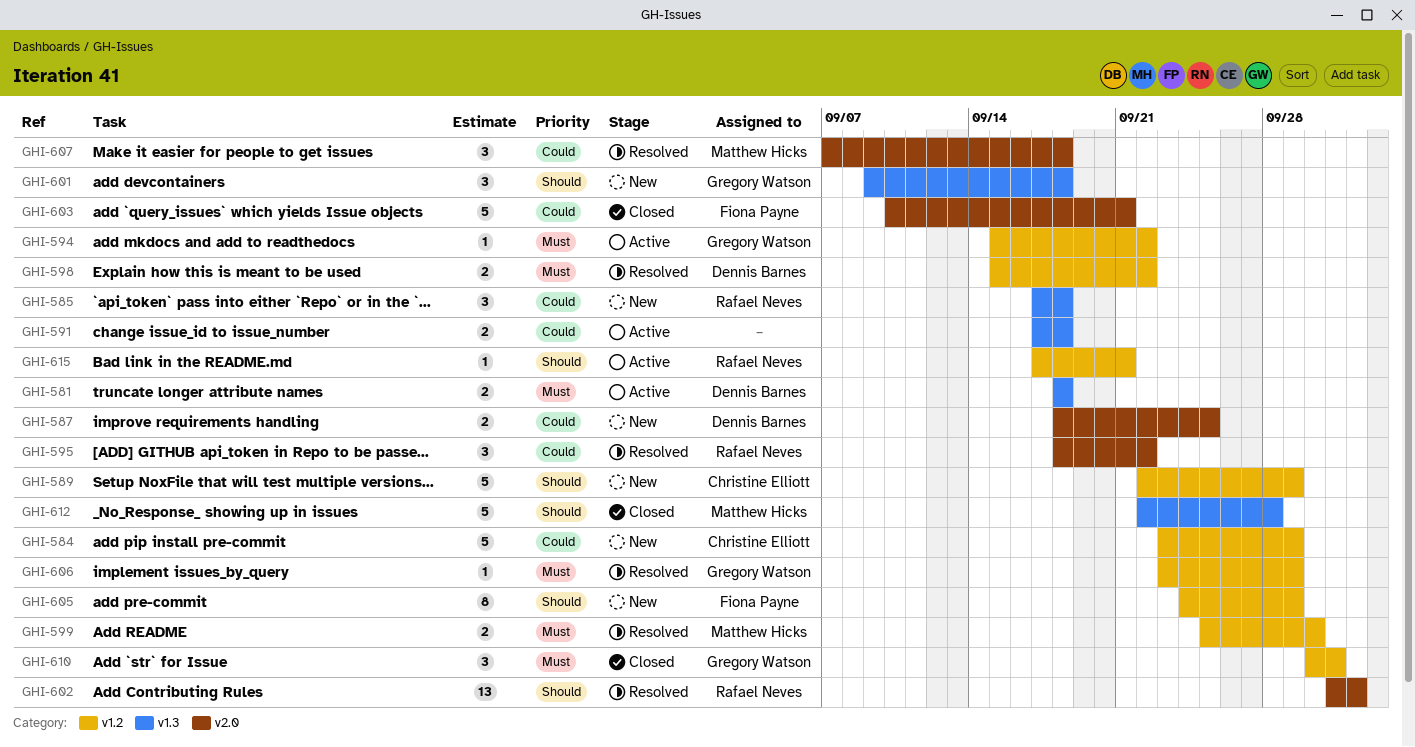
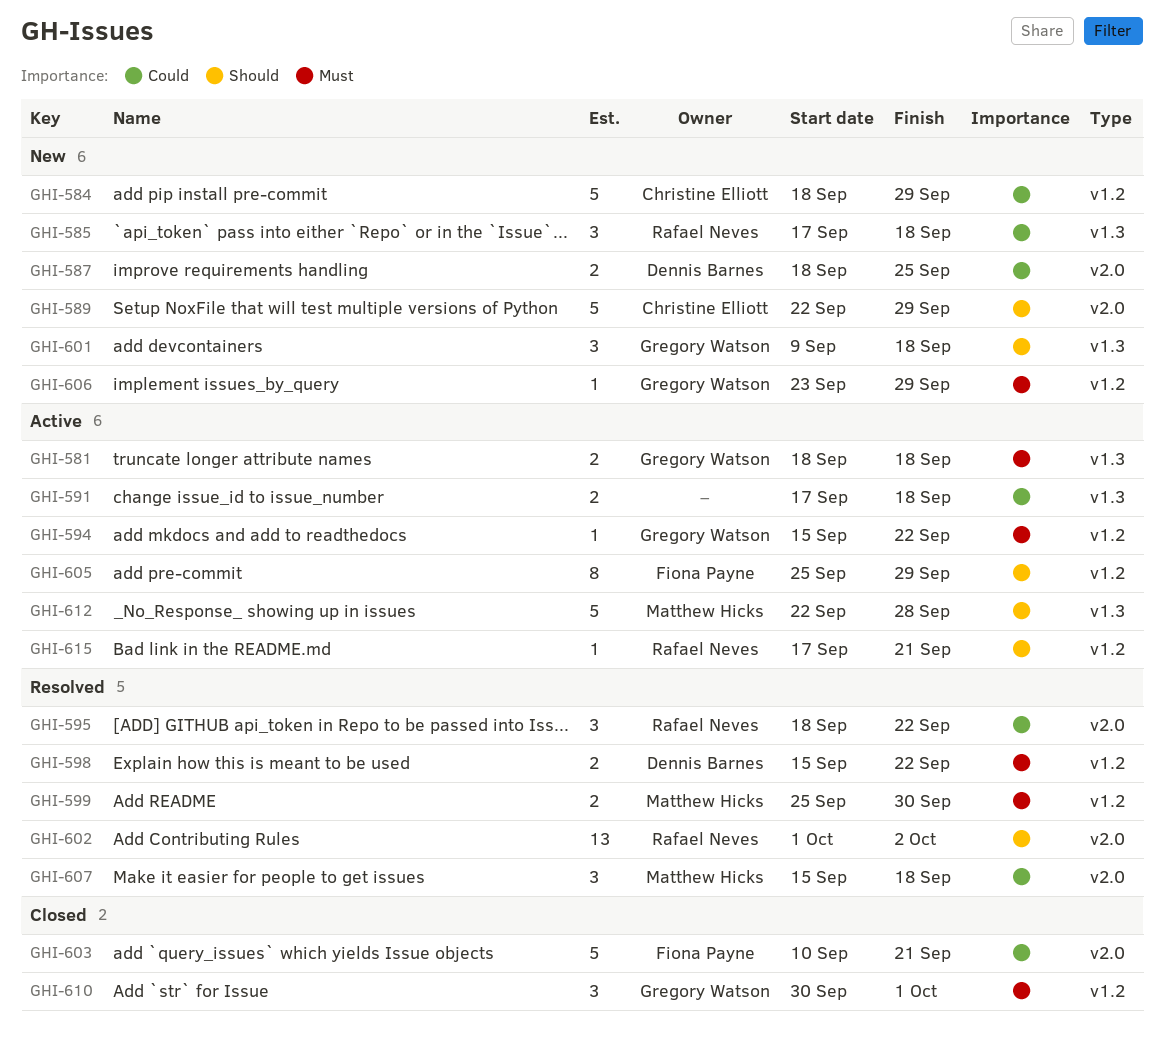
GHI-581, owner: Dennis Barnes -> Gregory Watson
GHI-584, start: Sep 23 -> Sep 18
GHI-589, label: v1.2 -> v2.0
GHI-605, status: New -> Active
GHI-605, start: Sep 24 -> Sep 25
GHI-606, status: Resolved -> New
GHI-607, start: Sep 7 -> Sep 15
GHI-612, status: Closed -> Active

